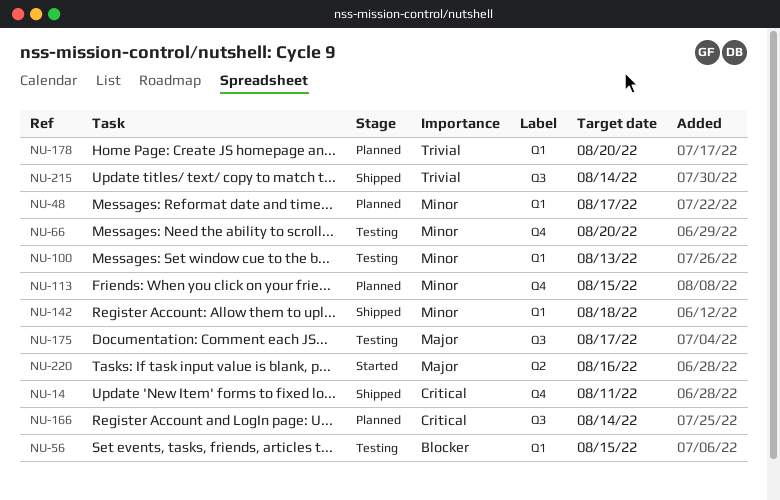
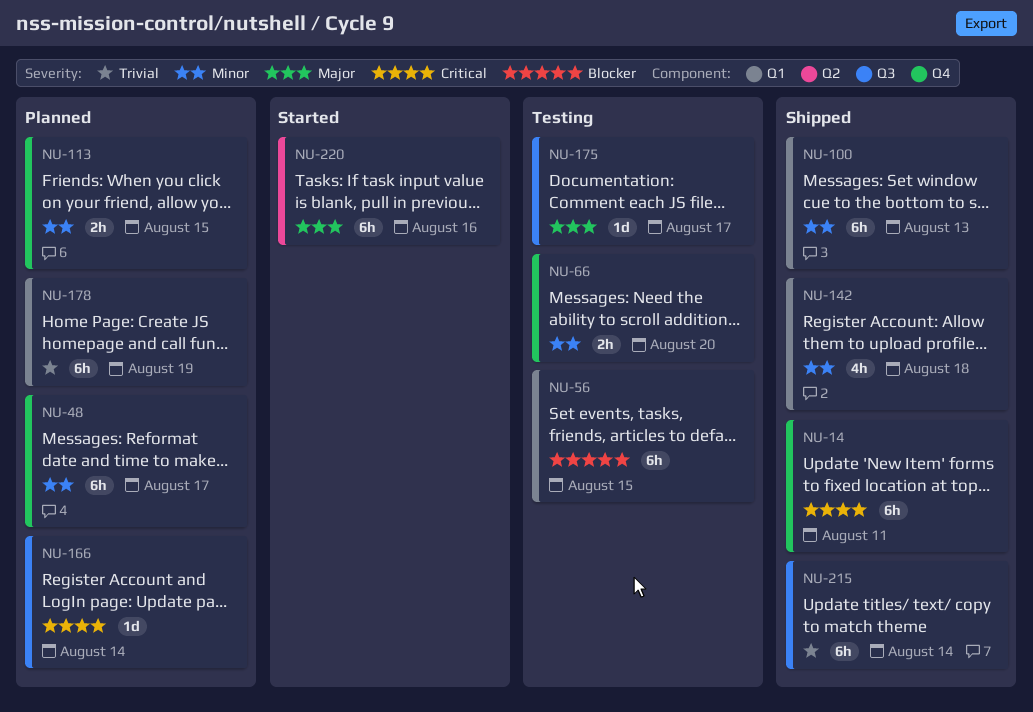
NU-48, label: Q1 -> Q4
NU-100, status: Testing -> Shipped
NU-178, due: Aug 20 -> Aug 19

